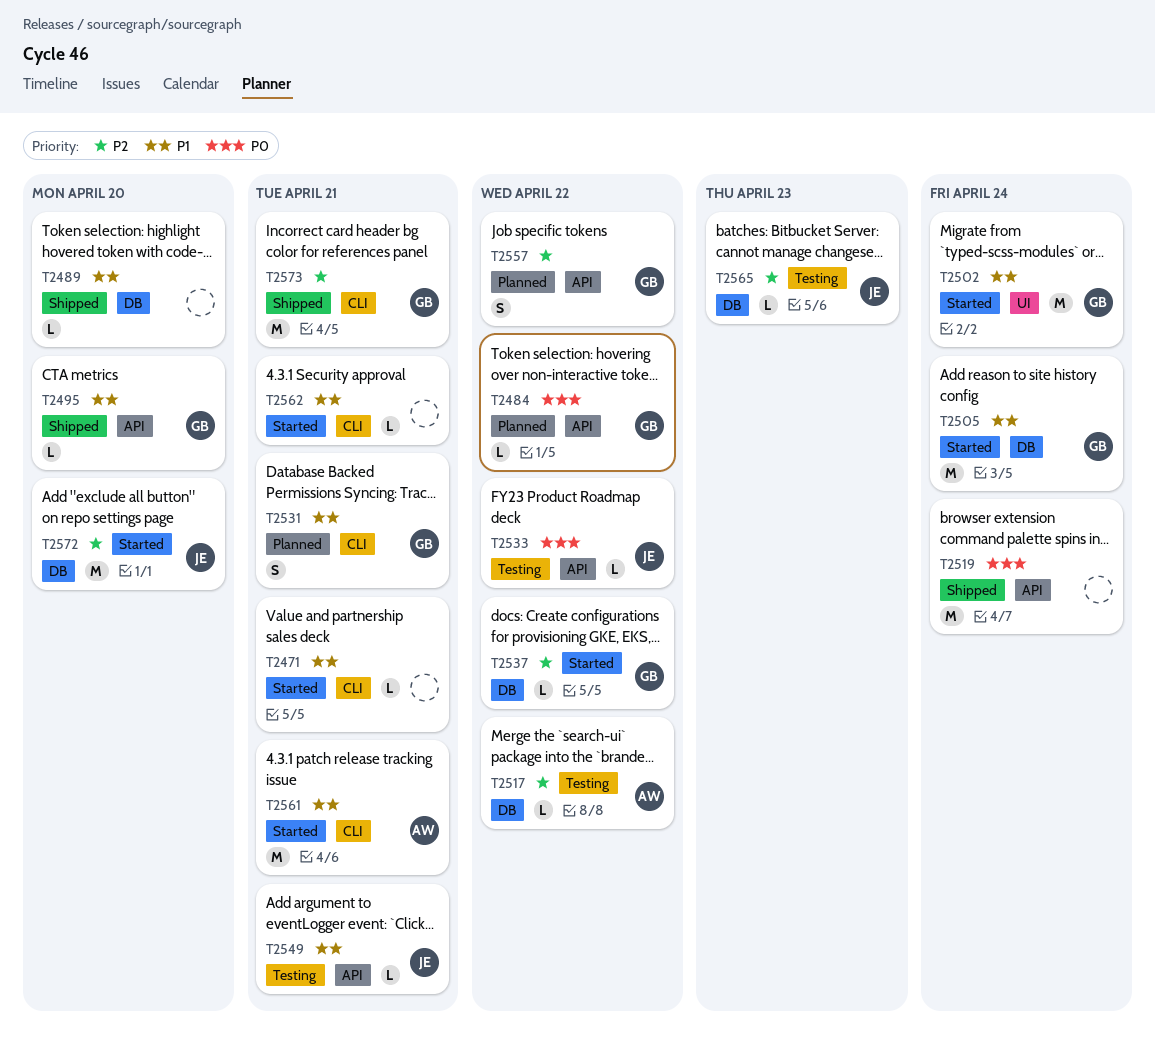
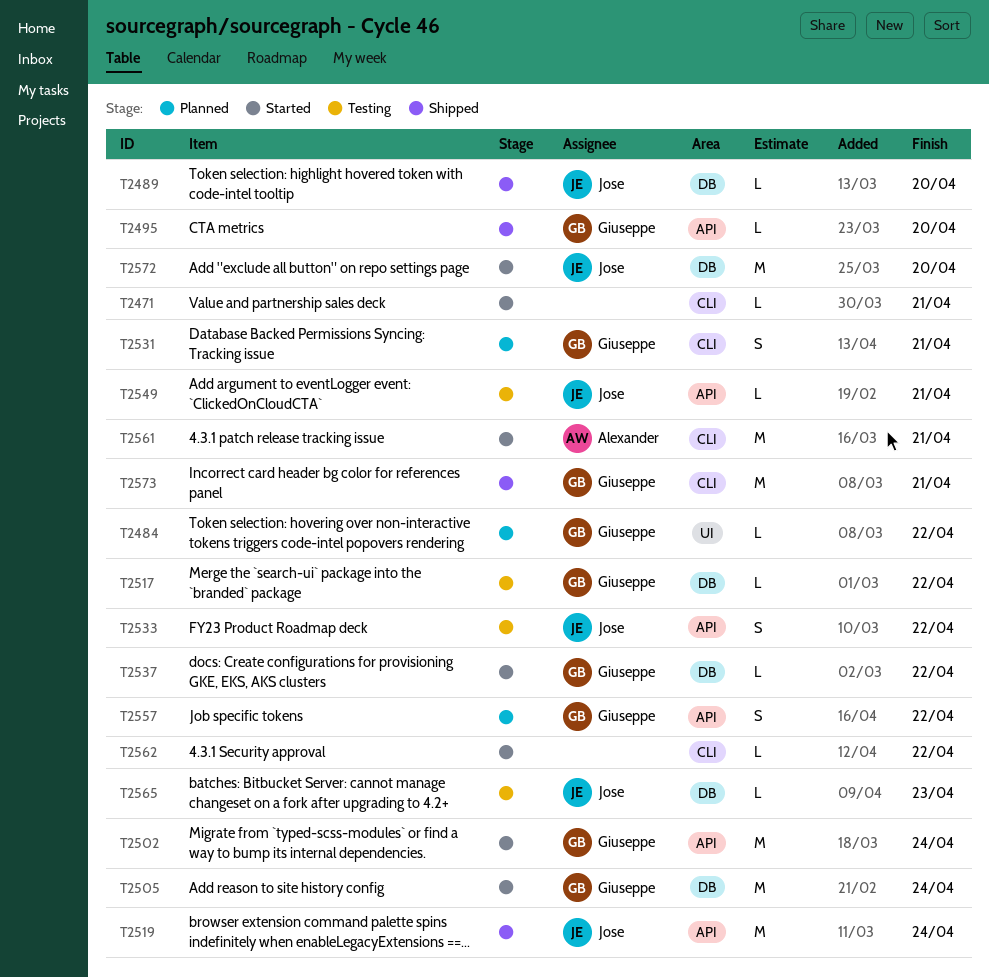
T2484, label: API -> UI
T2489, owner: none -> Jose
T2502, label: UI -> API
T2517, owner: Alexander -> Giuseppe
T2519, owner: none -> Jose
T2533, estimate: L -> S
T2562, due: Apr 21 -> Apr 22

